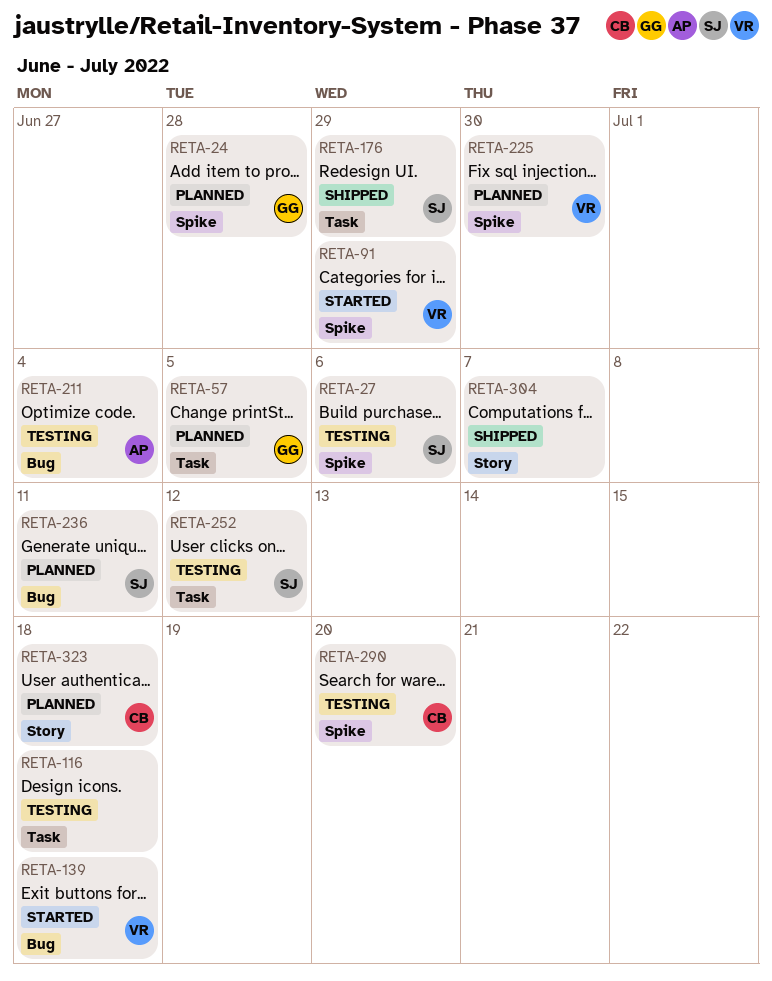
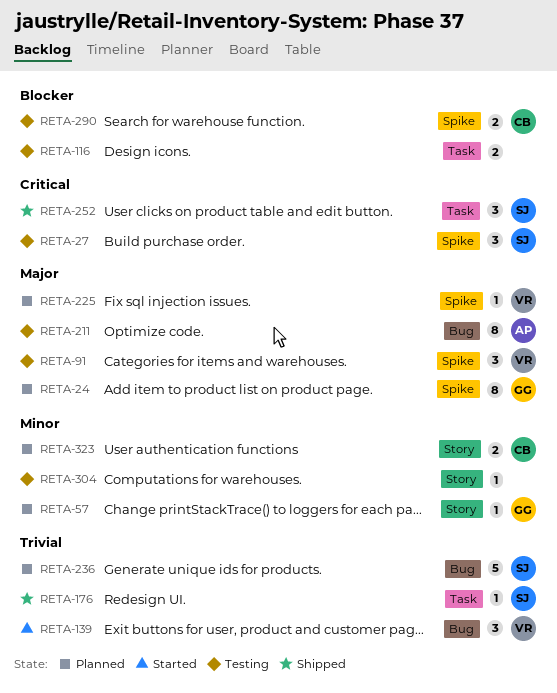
RETA-57, label: Task -> Story
RETA-91, status: Started -> Testing
RETA-252, status: Testing -> Shipped
RETA-304, status: Shipped -> Testing

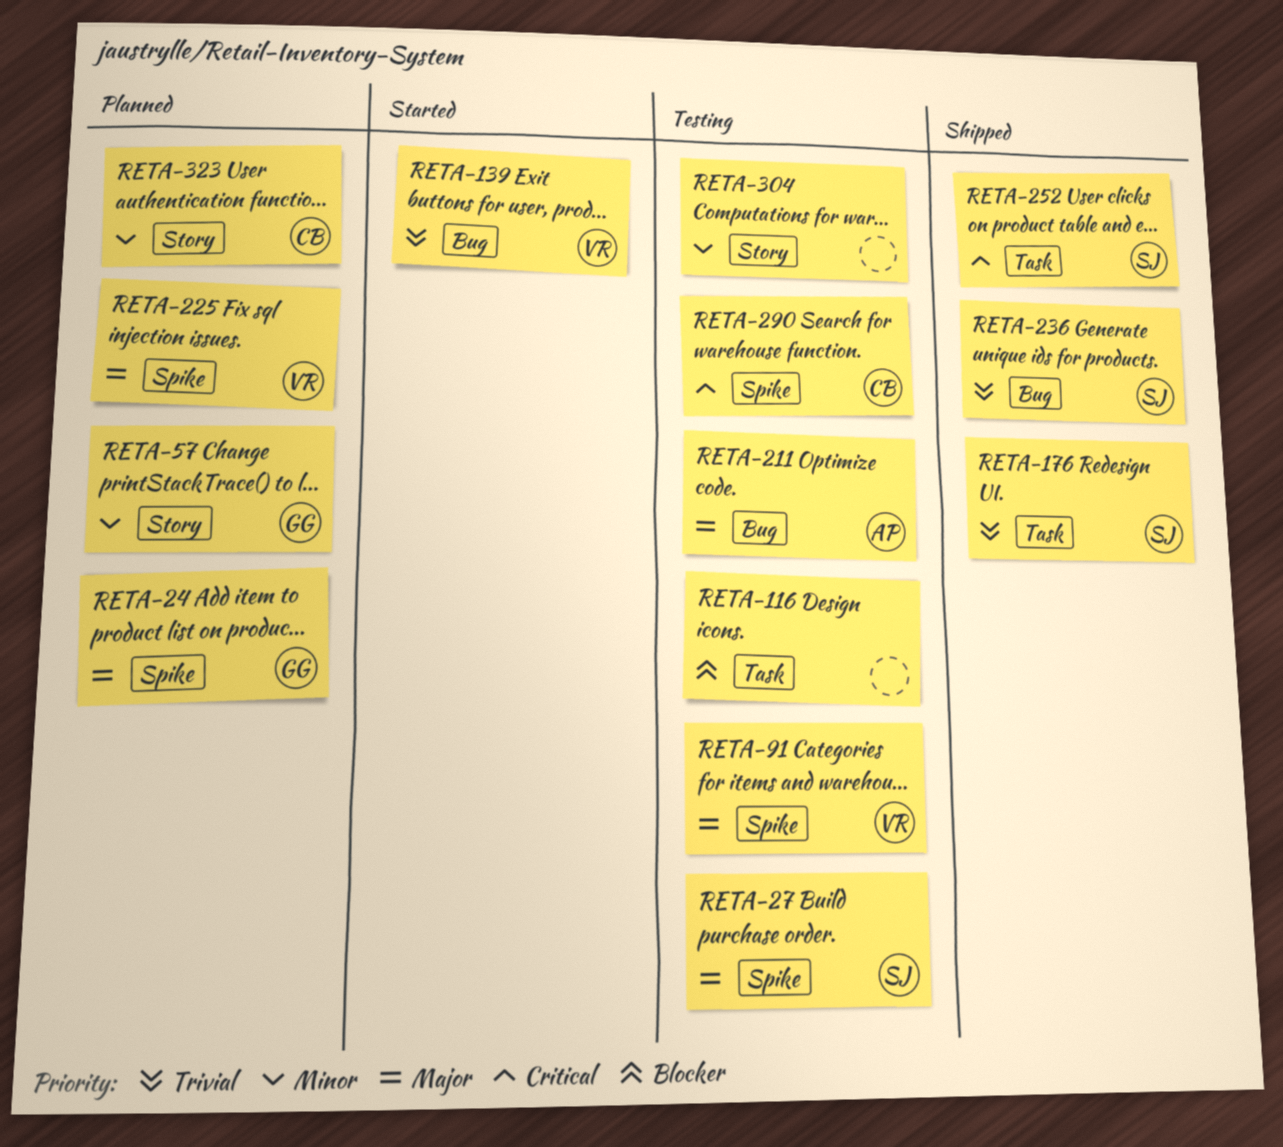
RETA-27, priority: Critical -> Major
RETA-236, status: Planned -> Shipped
RETA-290, priority: Blocker -> Critical

